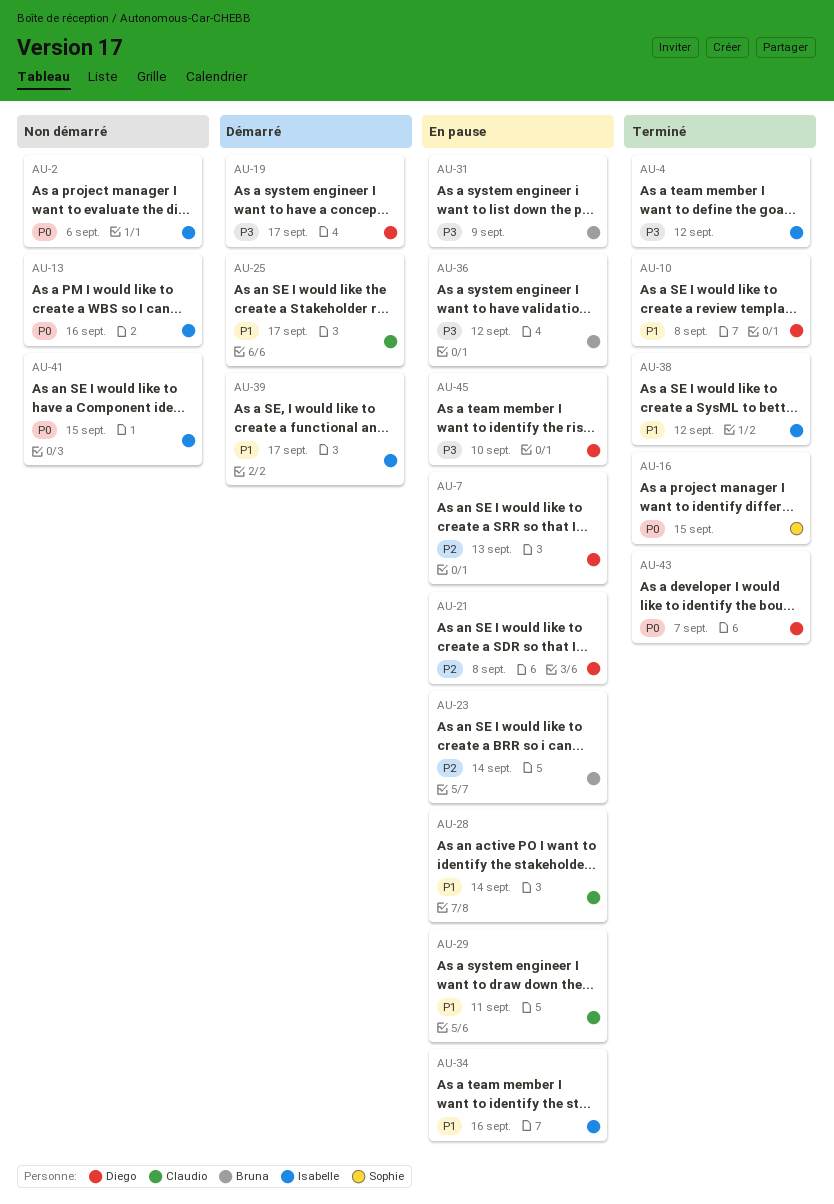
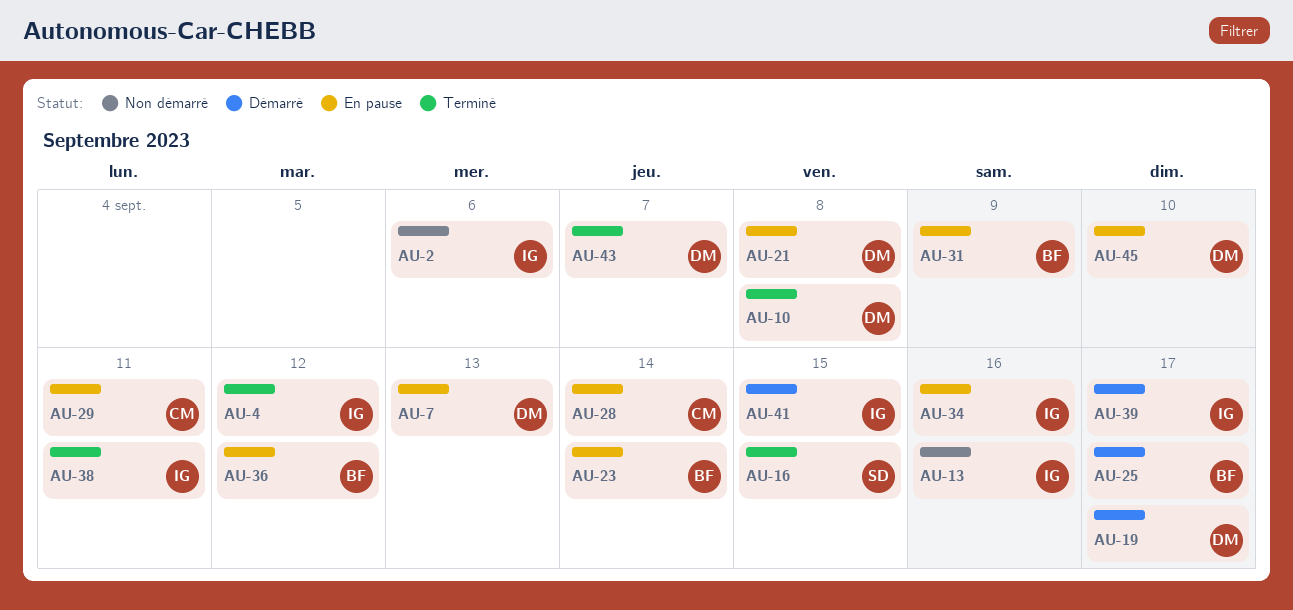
AU-25, owner: Claudio -> Bruna
AU-38, due: Sep 12 -> Sep 11
AU-41, status: Non démarré -> Démarré

